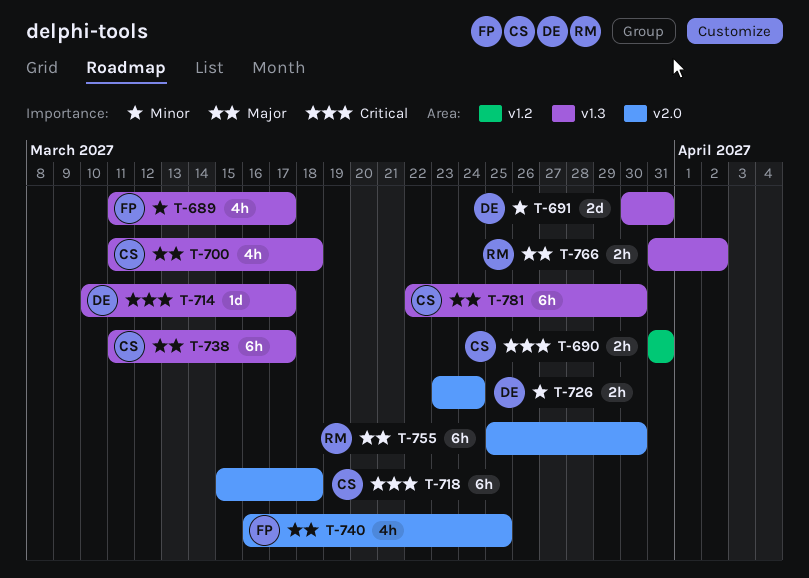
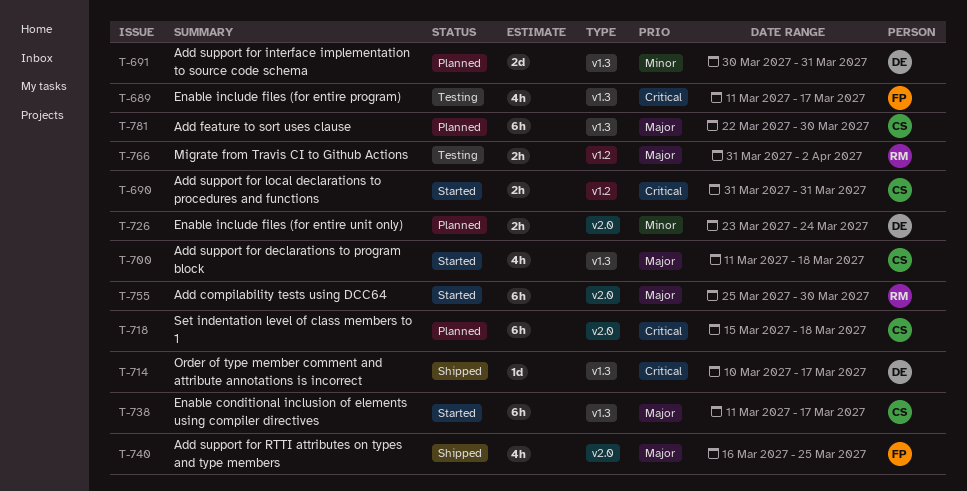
T-689, priority: Minor -> Critical
T-766, label: v1.3 -> v1.2

